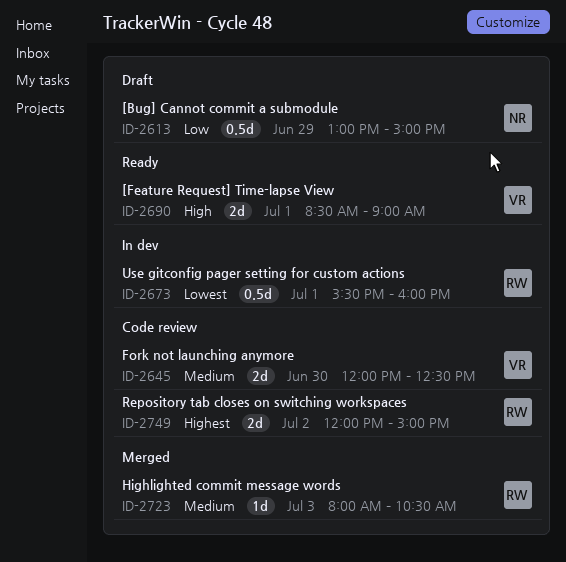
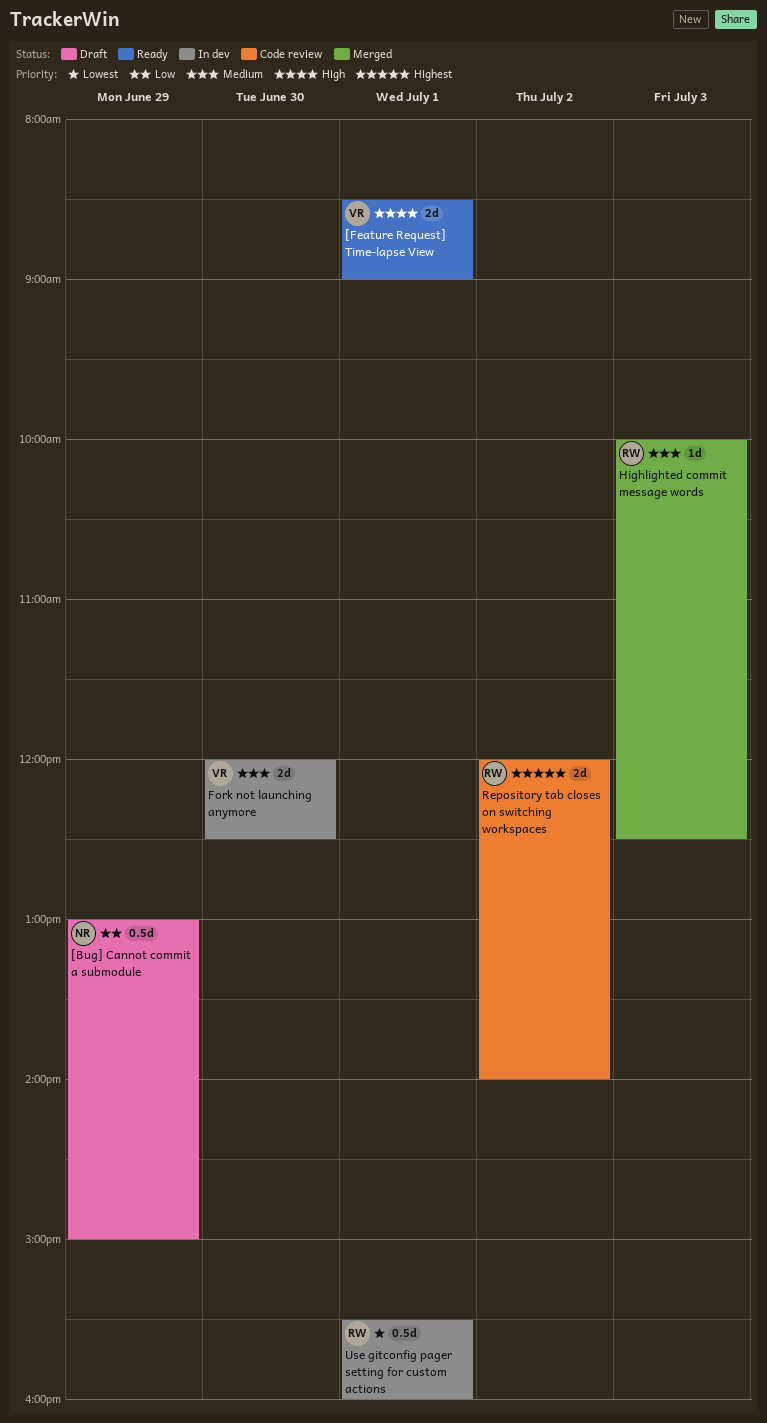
Fork not launching anymore, status: Code review -> In dev
Highlighted commit message words, begins: 08:00 -> 10:00
Highlighted commit message words, ends: 10:30 -> 12:30
Repository tab closes on switching workspaces, ends: 15:00 -> 14:00

